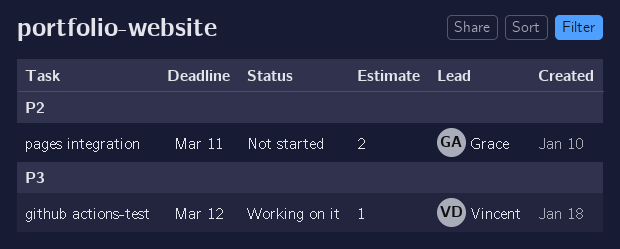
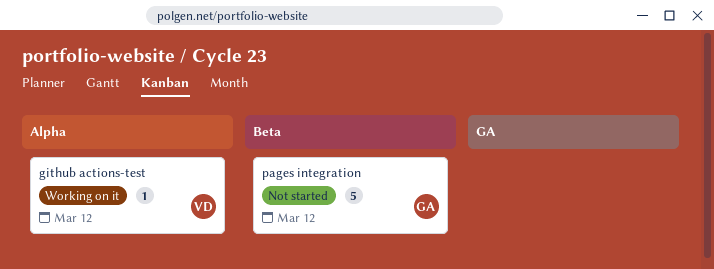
pages integration, estimate: 2 -> 5
pages integration, due: Mar 11 -> Mar 12

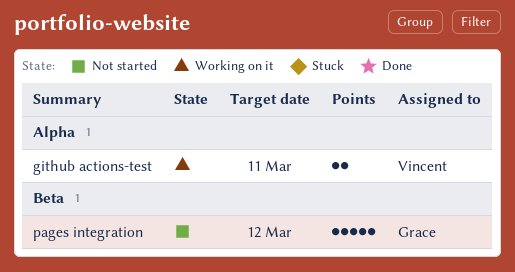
github actions-test, estimate: 1 -> 2
github actions-test, due: Mar 12 -> Mar 11

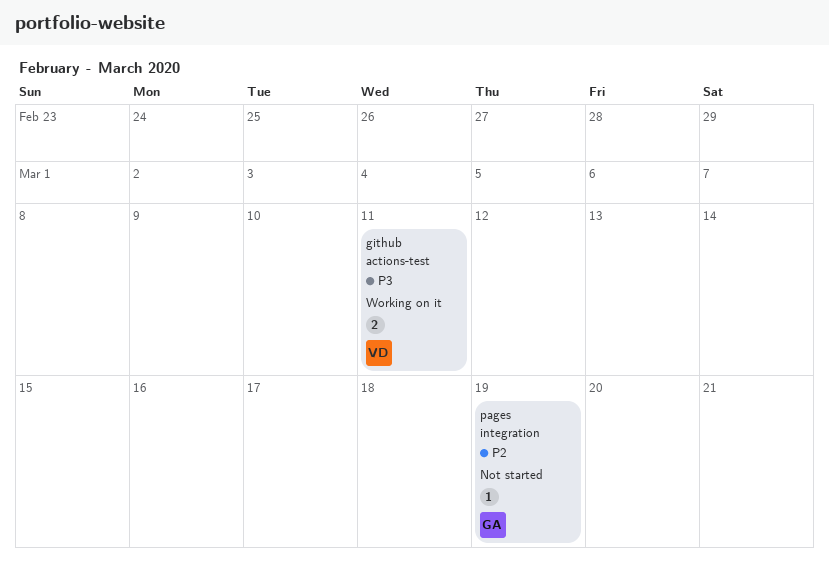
pages integration, estimate: 5 -> 1
pages integration, due: Mar 12 -> Mar 19

